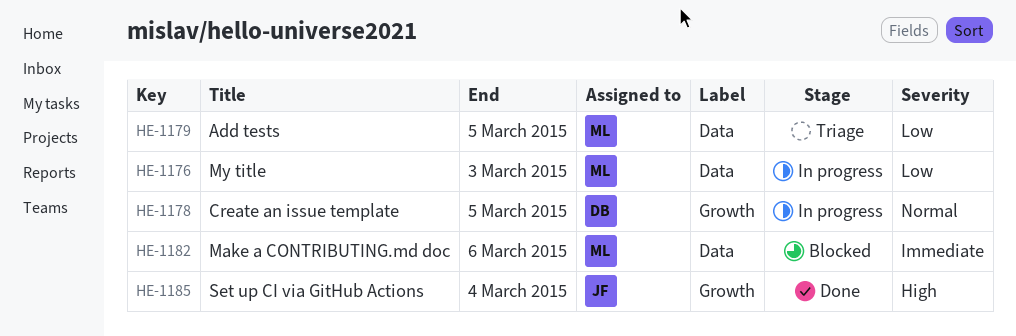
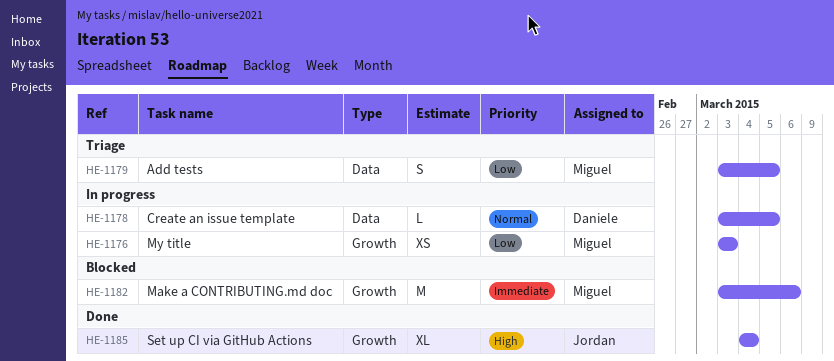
HE-1176, label: Data -> Growth
HE-1178, label: Growth -> Data
HE-1182, label: Data -> Growth

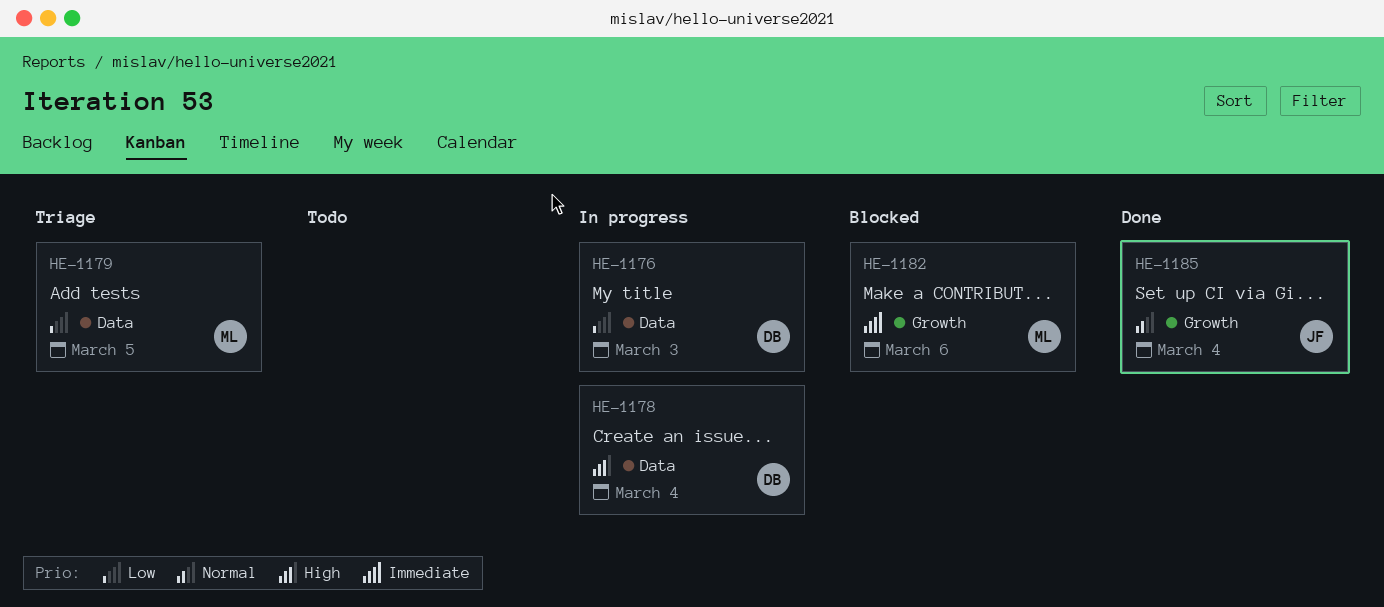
HE-1176, owner: Miguel -> Daniele
HE-1176, label: Growth -> Data
HE-1178, priority: Normal -> High
HE-1178, due: Mar 5 -> Mar 4
HE-1185, priority: High -> Normal

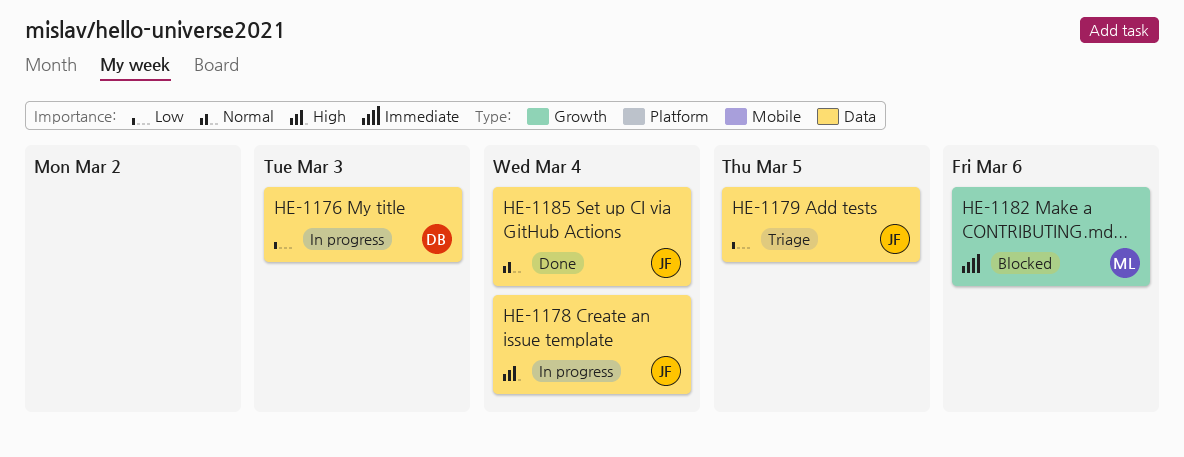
HE-1178, owner: DB -> JF
HE-1179, owner: ML -> JF
HE-1185, label: Growth -> Data

